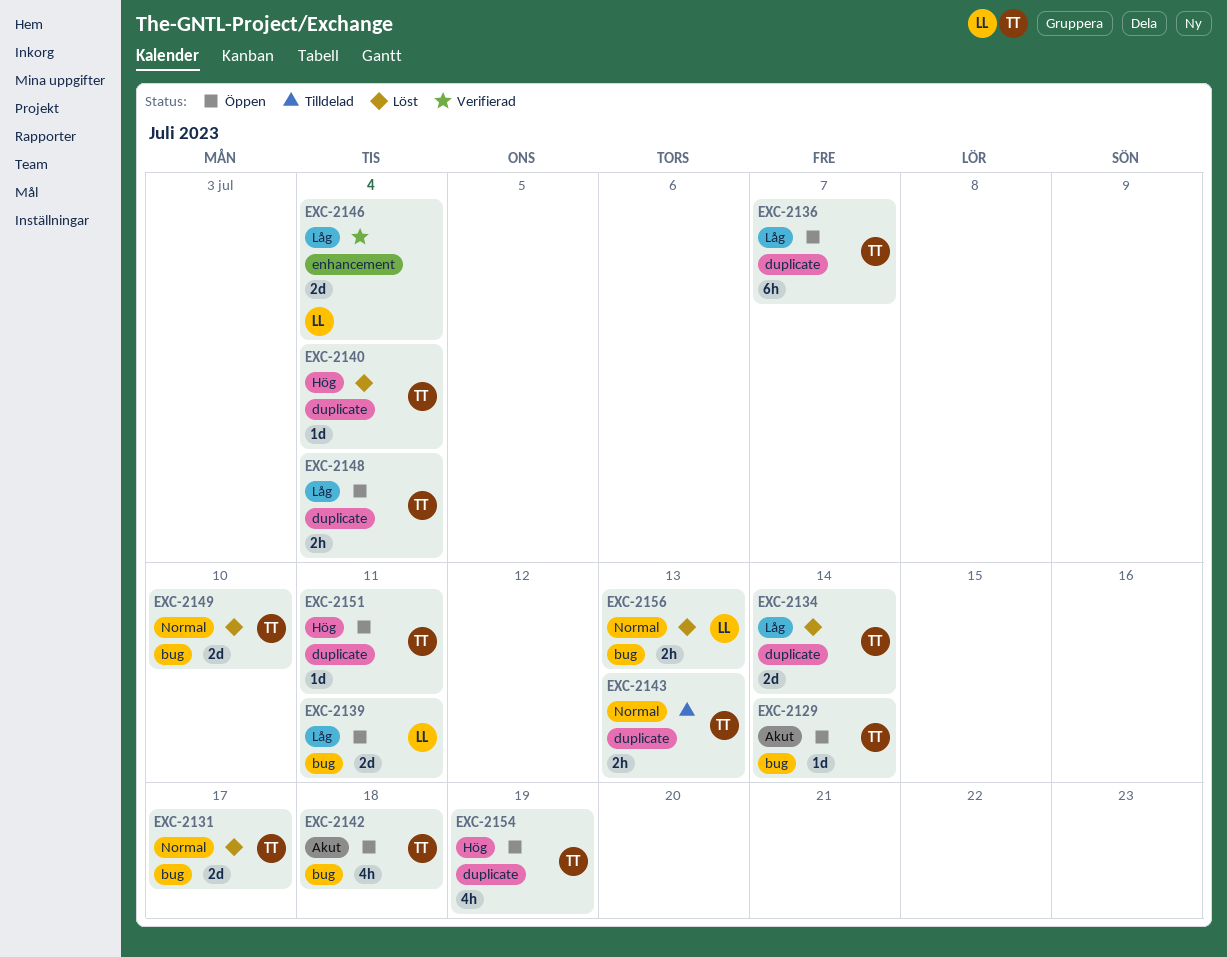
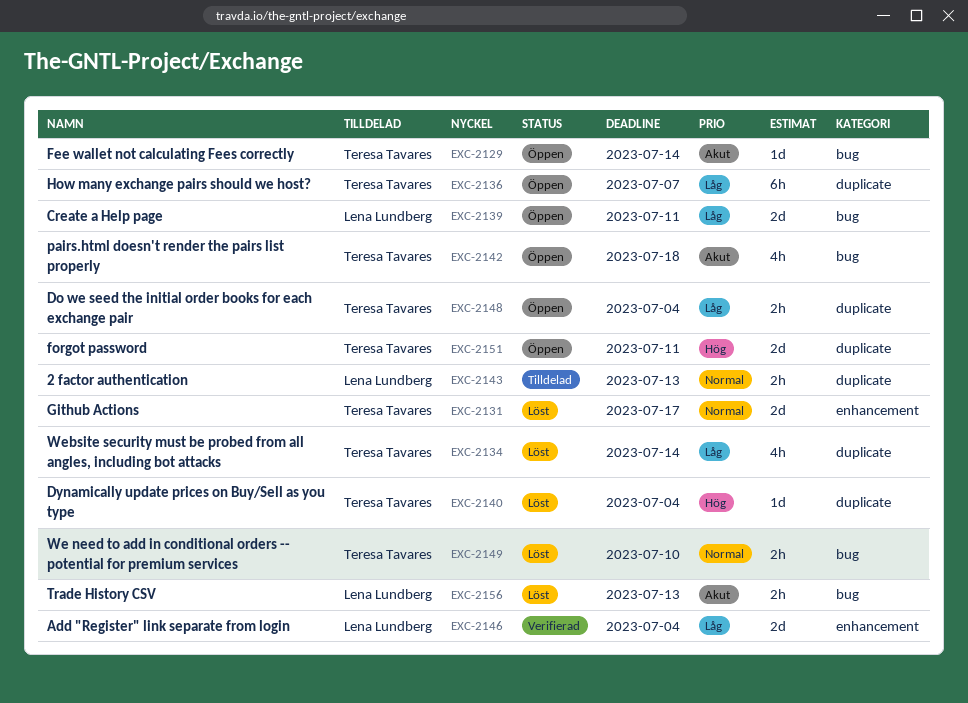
EXC-2131, label: bug -> enhancement
EXC-2134, estimate: 2d -> 4h
EXC-2143, owner: Teresa Tavares -> Lena Lundberg
EXC-2149, estimate: 2d -> 2h
EXC-2151, estimate: 1d -> 2d
EXC-2154: present -> none
EXC-2156, priority: Normal -> Akut

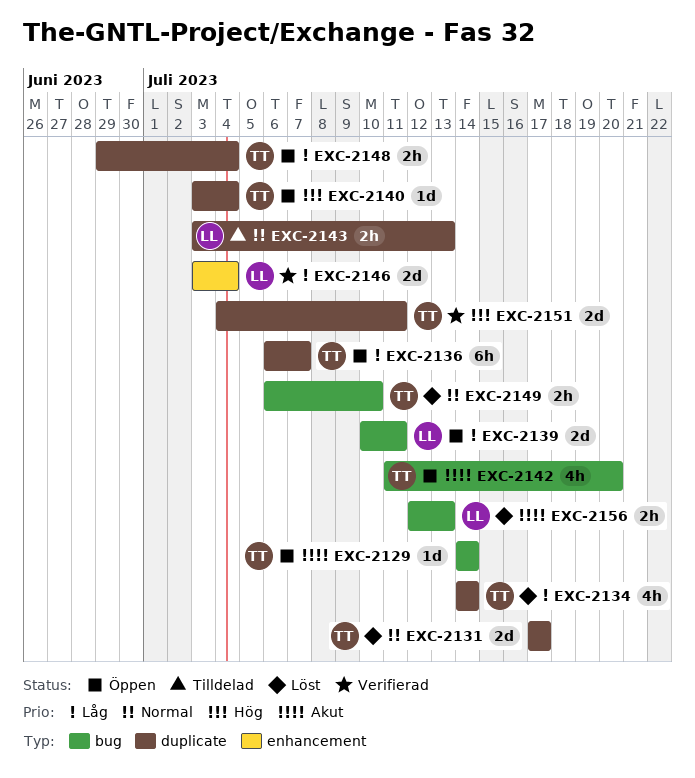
EXC-2131, label: enhancement -> duplicate
EXC-2140, status: Löst -> Öppen
EXC-2142, due: Jul 18 -> Jul 20
EXC-2151, status: Öppen -> Verifierad

